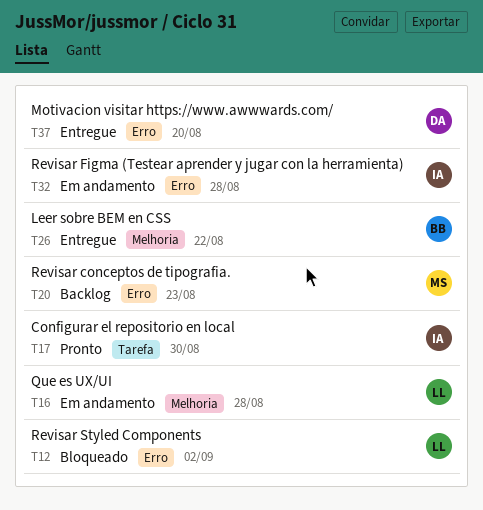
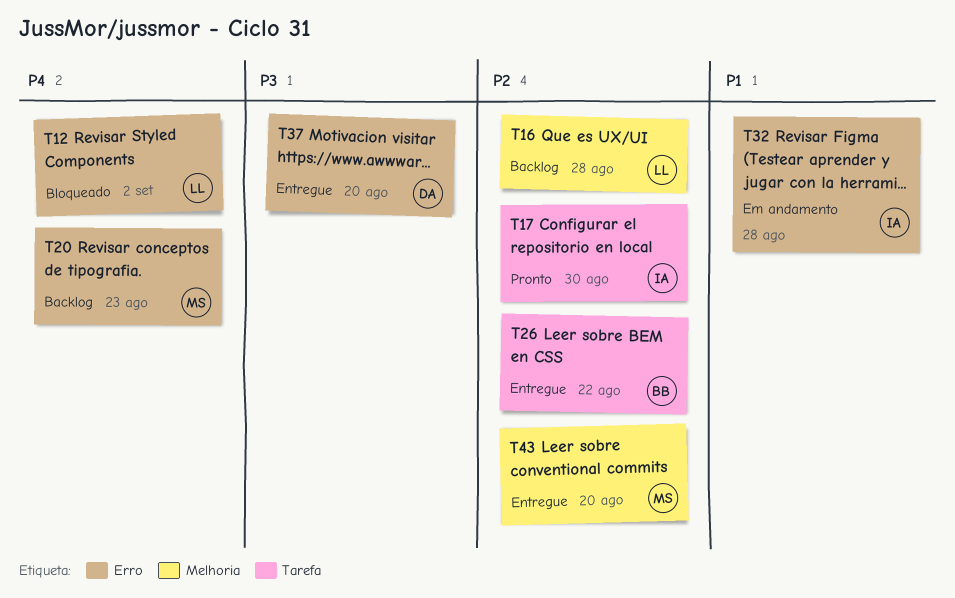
T16, status: Em andamento -> Backlog
T26, label: Melhoria -> Tarefa
T43: none -> present

